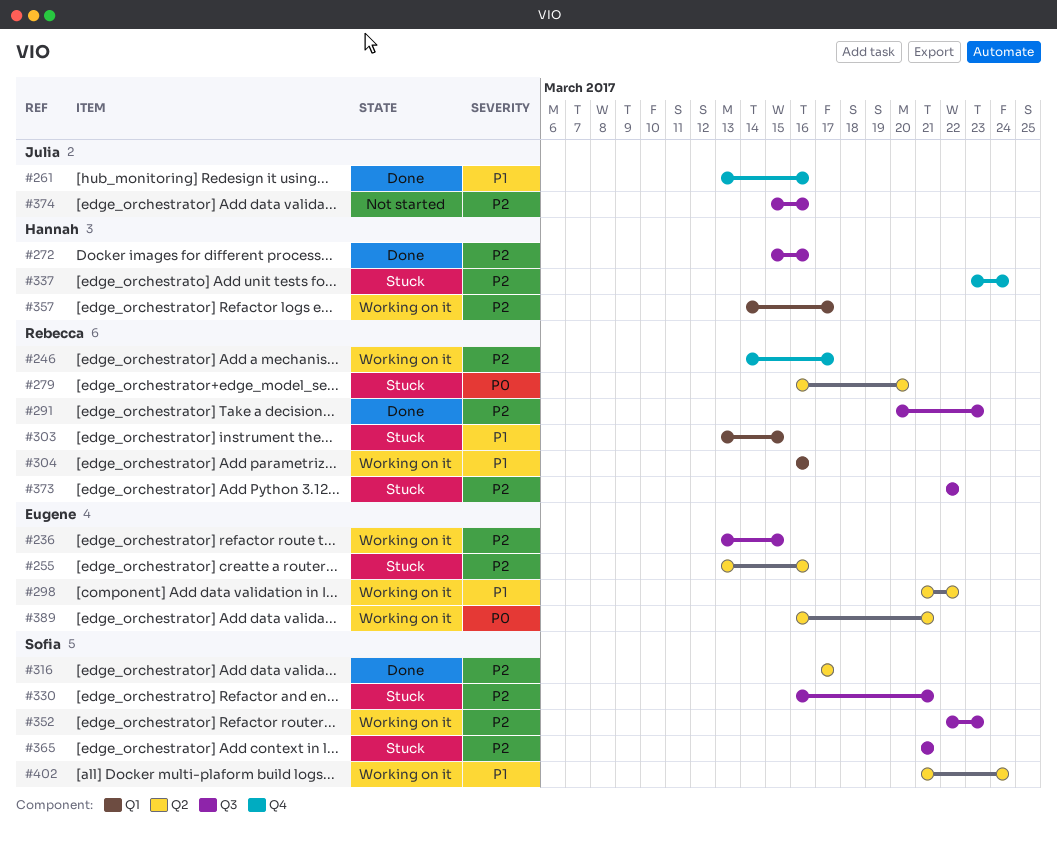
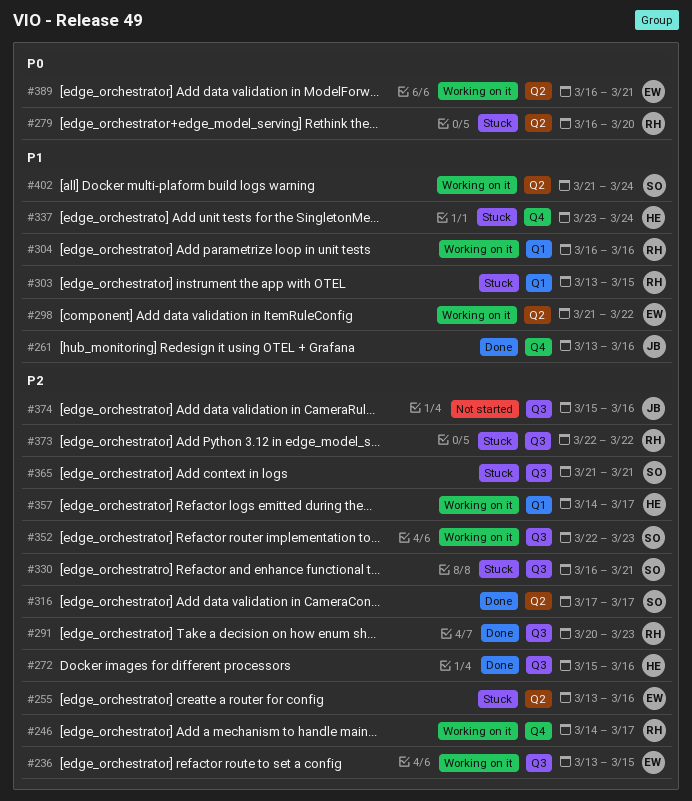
#337, priority: P2 -> P1

